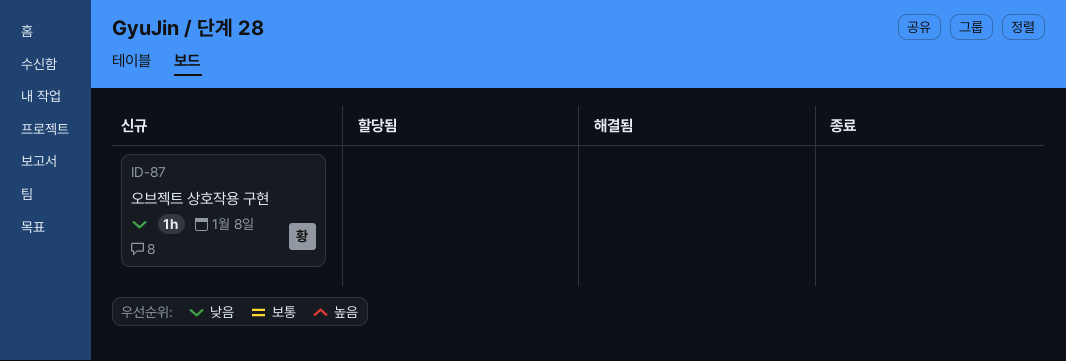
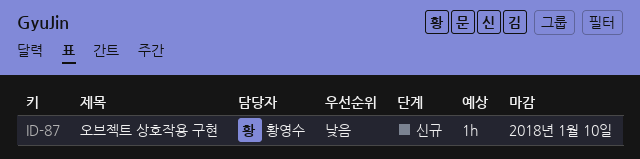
ID-87, due: Jan 8 -> Jan 10

